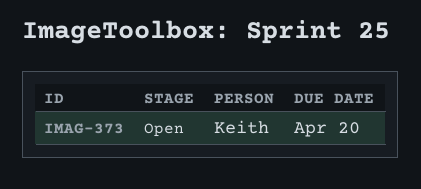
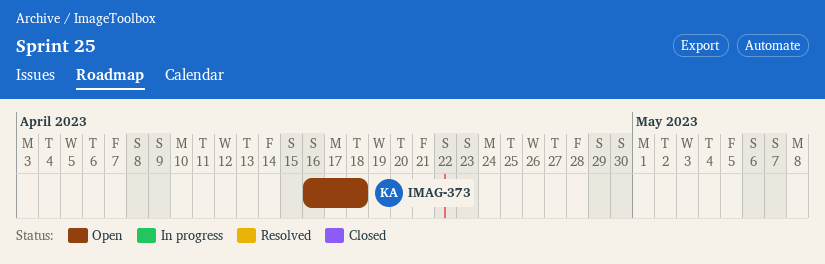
IMAG-373, due: Apr 20 -> Apr 18

